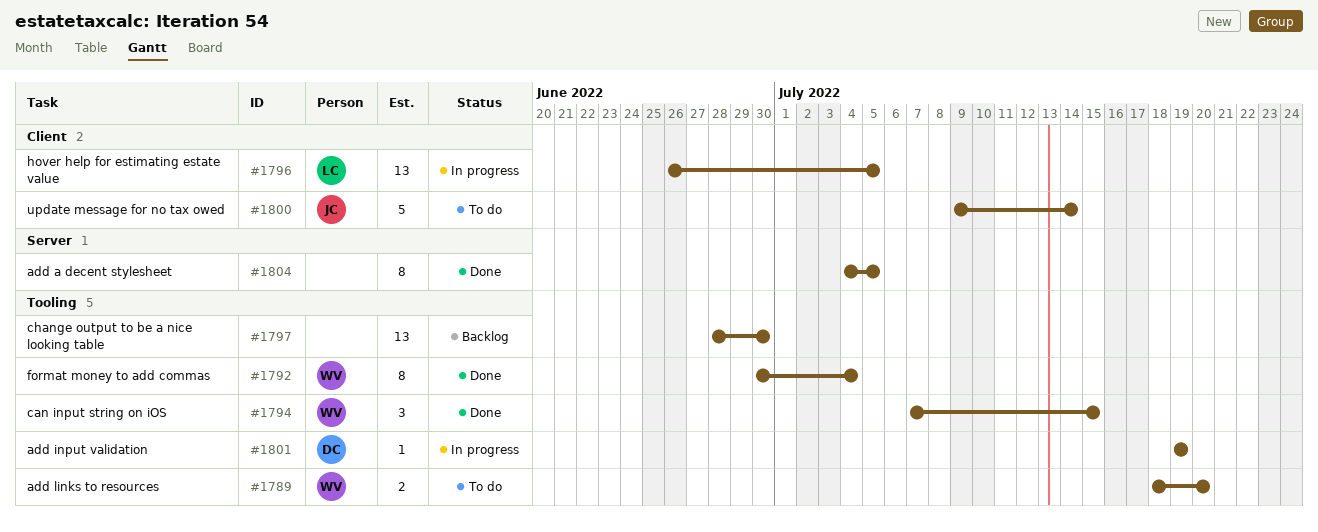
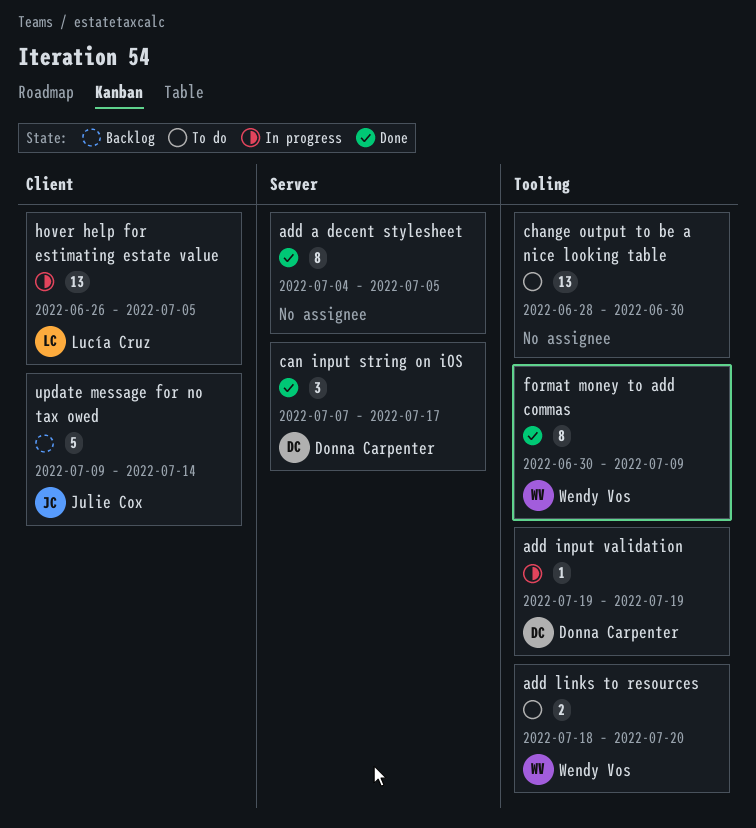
can input string on iOS, owner: Wendy Vos -> Donna Carpenter
can input string on iOS, label: Tooling -> Server
can input string on iOS, due: Jul 15 -> Jul 17
change output to be a nice looking table, status: Backlog -> To do
format money to add commas, due: Jul 4 -> Jul 9
update message for no tax owed, status: To do -> Backlog

